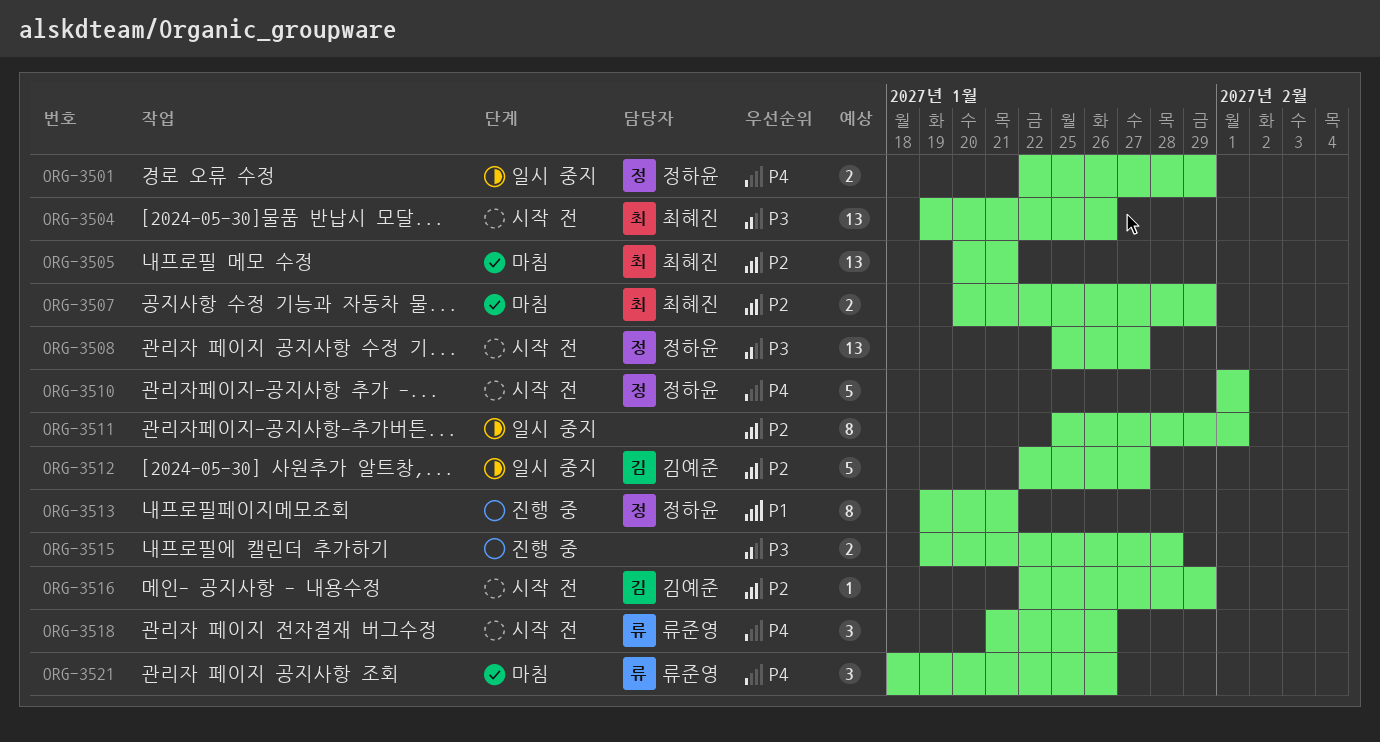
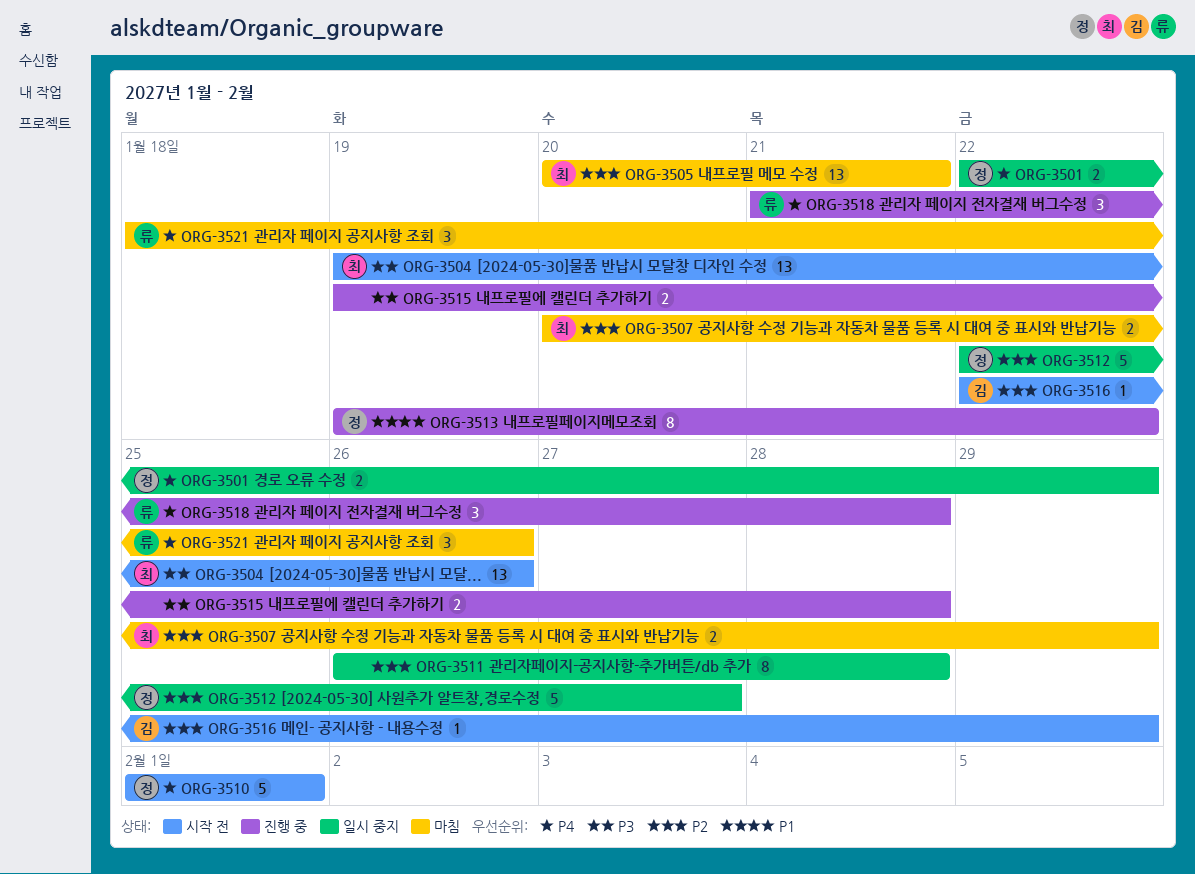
ORG-3508: present -> none
ORG-3511, start: Jan 25 -> Jan 26
ORG-3511, due: Feb 1 -> Jan 28
ORG-3512, owner: 김예준 -> 정하윤
ORG-3513, due: Jan 21 -> Jan 22
ORG-3518, status: 시작 전 -> 진행 중
ORG-3518, due: Jan 26 -> Jan 28

